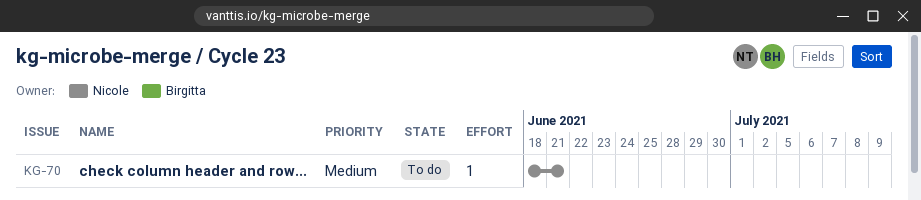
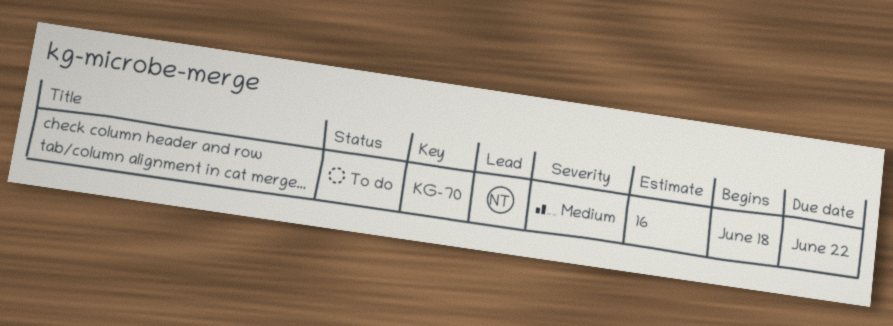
KG-70, estimate: 1 -> 16
KG-70, due: Jun 21 -> Jun 22

